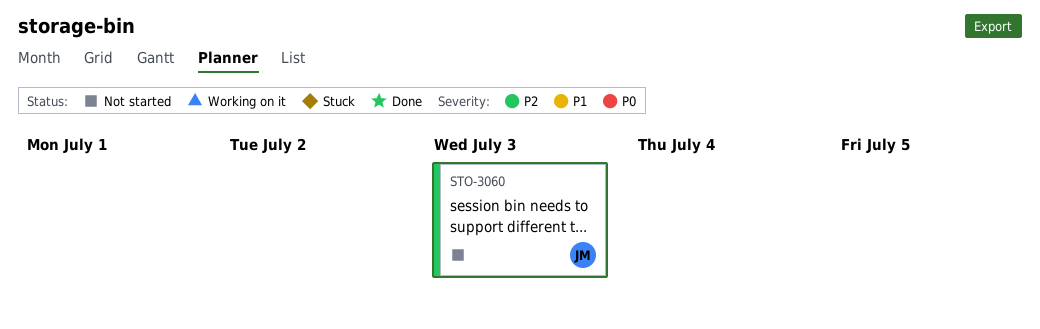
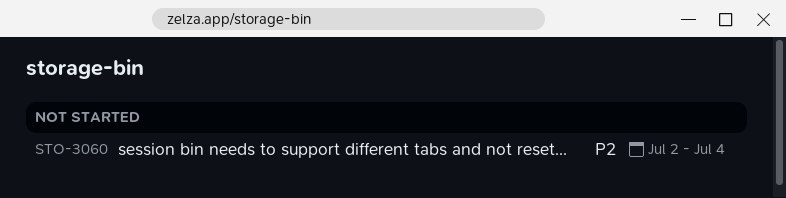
STO-3060, due: Jul 3 -> Jul 4

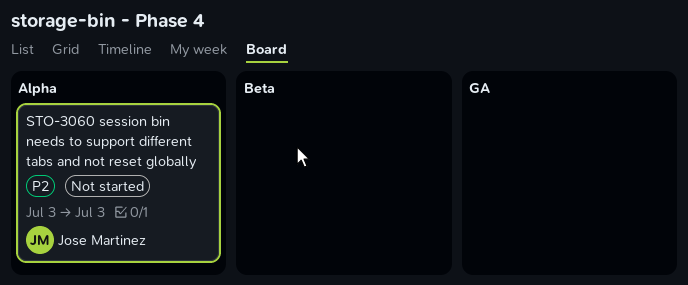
STO-3060, start: Jul 2 -> Jul 3
STO-3060, due: Jul 4 -> Jul 3

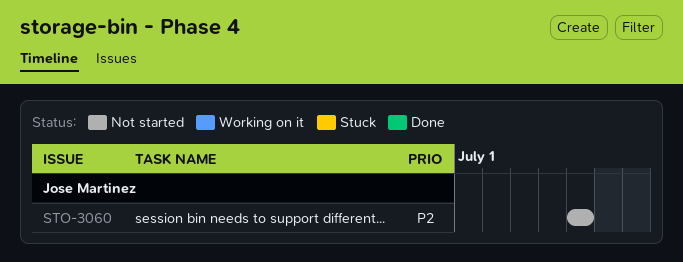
STO-3060, start: Jul 3 -> Jul 5
STO-3060, due: Jul 3 -> Jul 5

